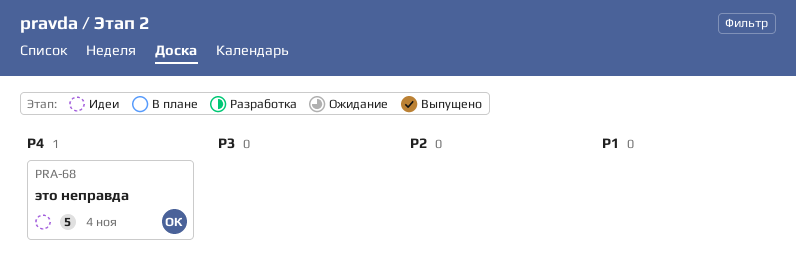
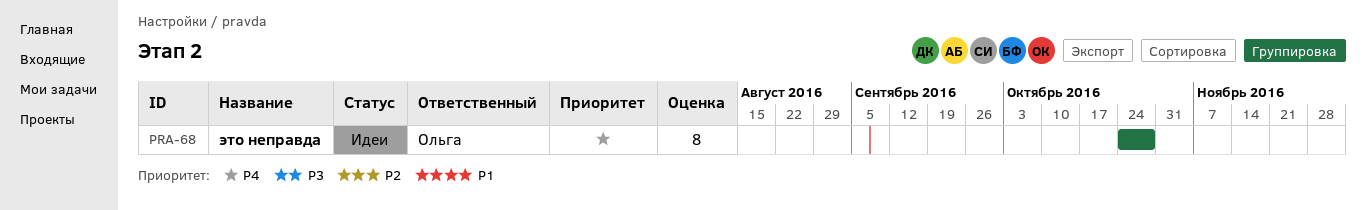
PRA-68, estimate: 5 -> 8
PRA-68, due: Nov 4 -> Oct 28

